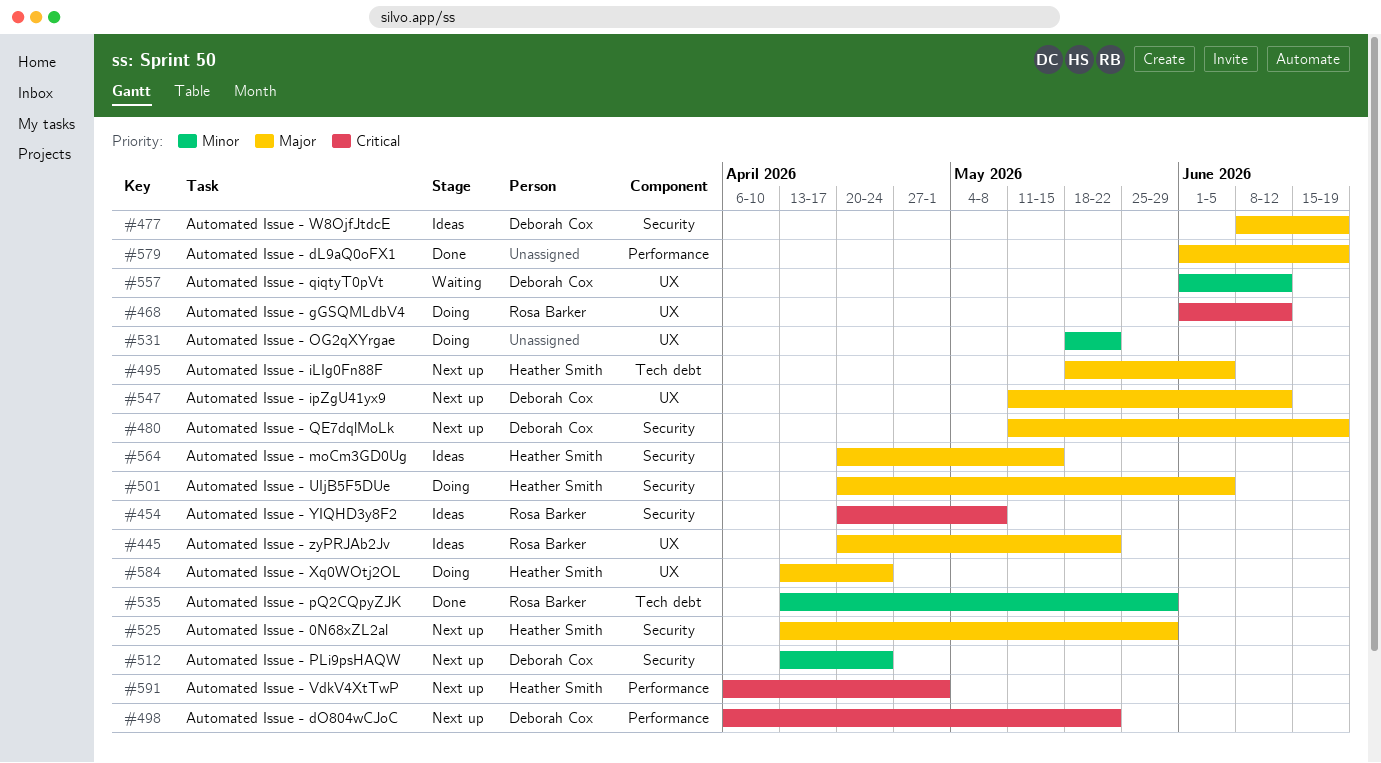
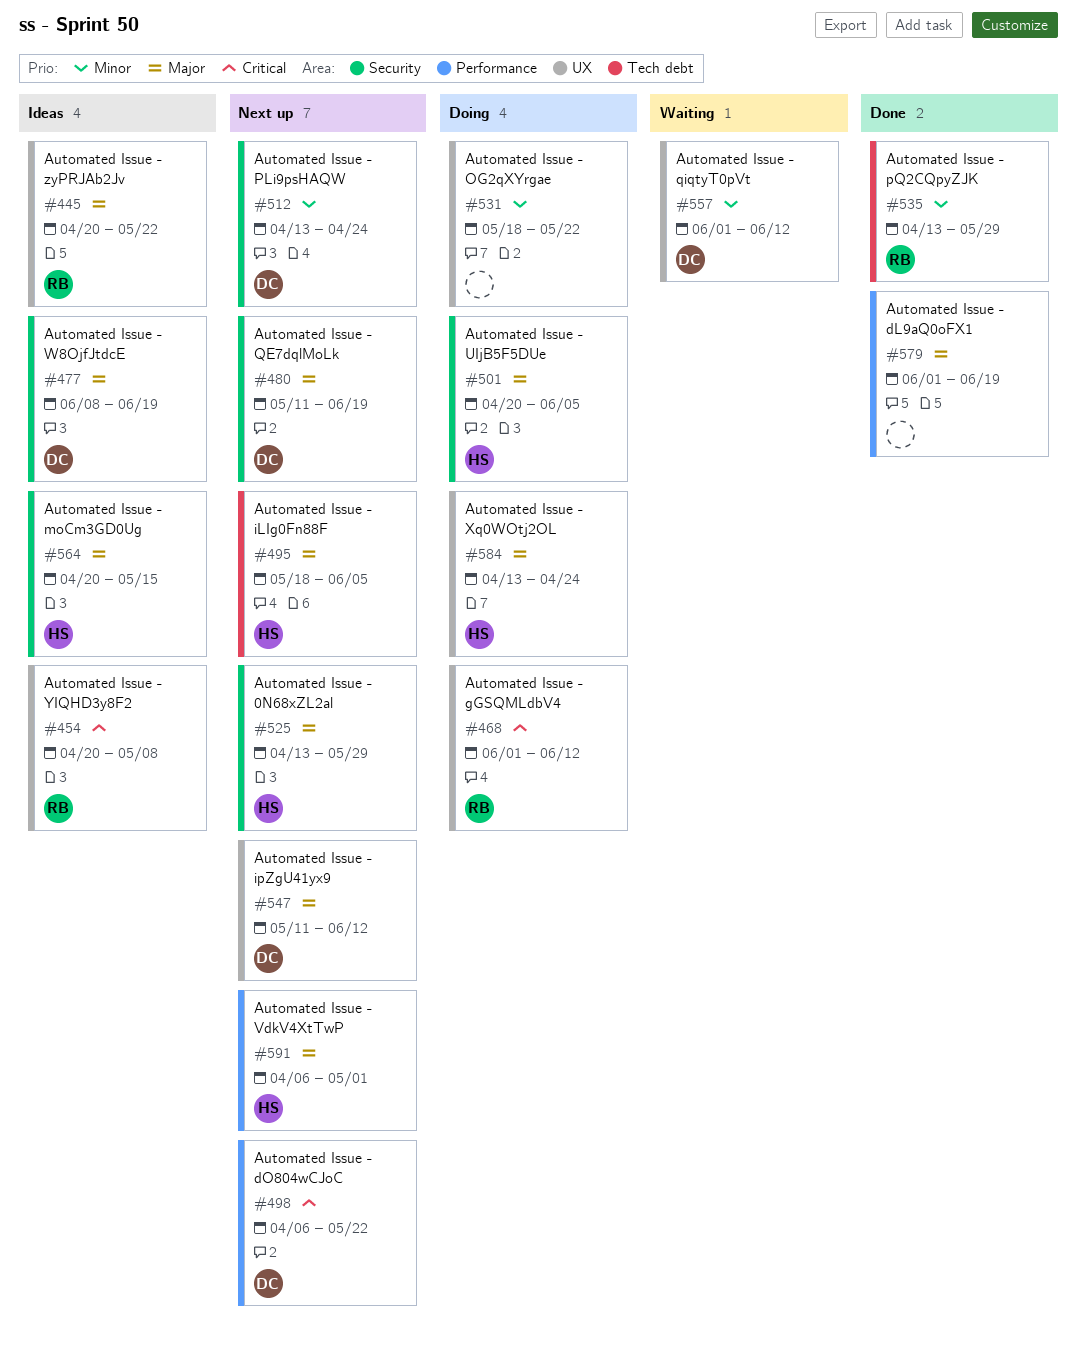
#454, label: Security -> UX
#591, priority: Critical -> Major

